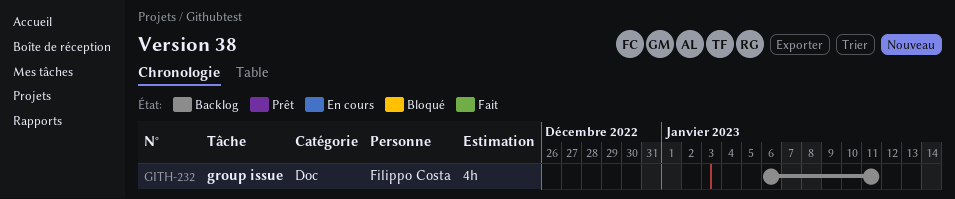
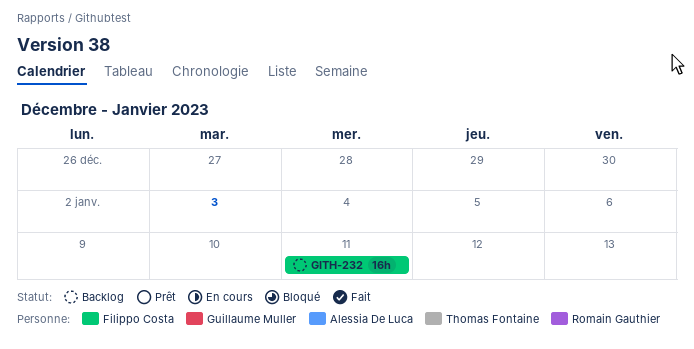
GITH-232, estimate: 4h -> 16h
GITH-232, start: Jan 6 -> Jan 11

